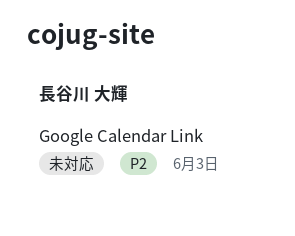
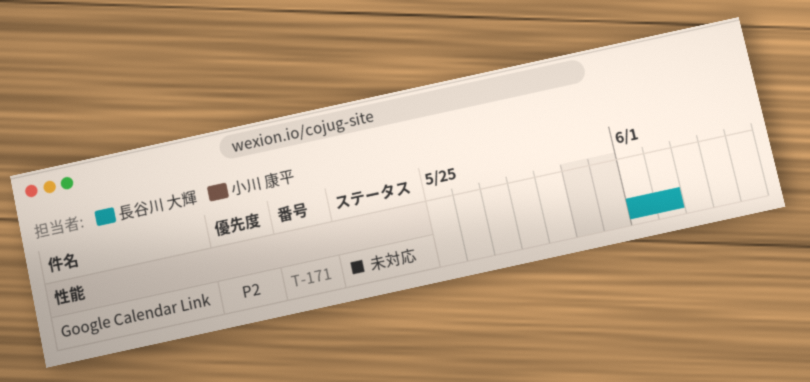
Google Calendar Link, due: Jun 3 -> Jun 2

